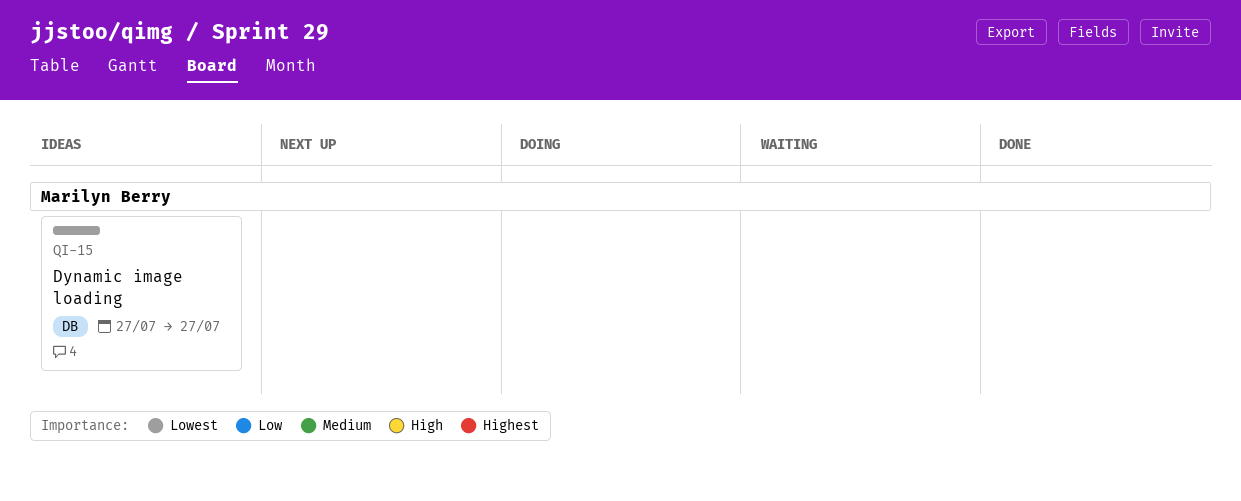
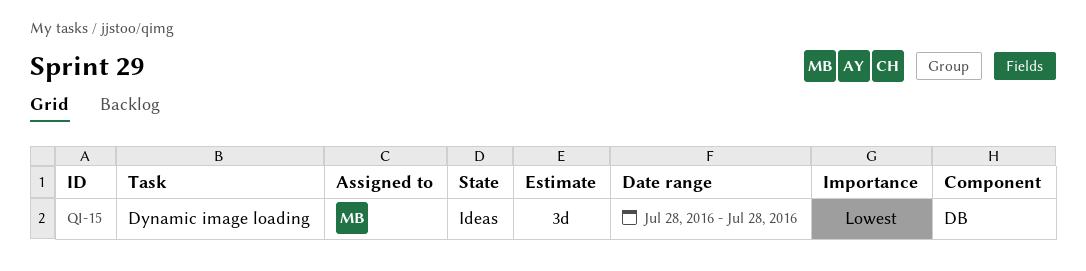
QI-15, start: Jul 27 -> Jul 28
QI-15, due: Jul 27 -> Jul 28

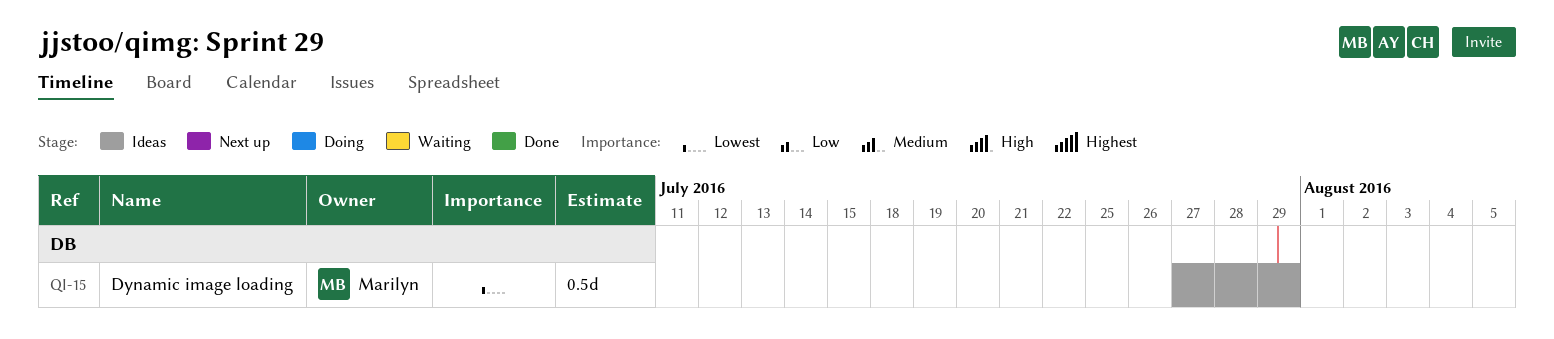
QI-15, estimate: 3d -> 0.5d
QI-15, start: Jul 28 -> Jul 27
QI-15, due: Jul 28 -> Jul 29

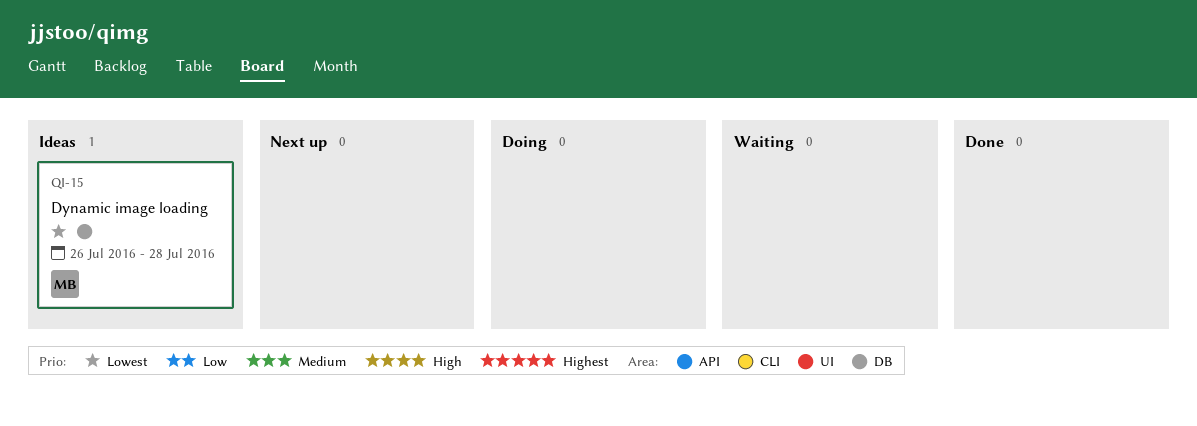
QI-15, start: Jul 27 -> Jul 26
QI-15, due: Jul 29 -> Jul 28

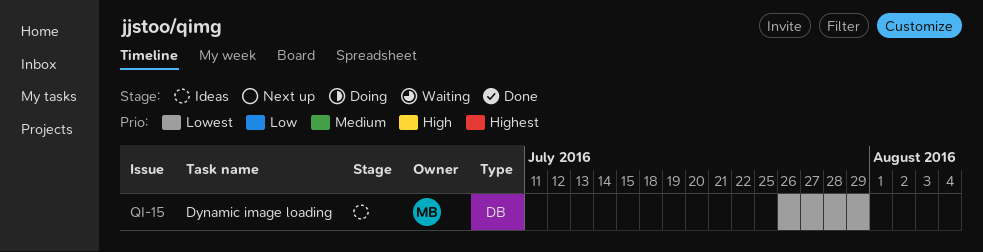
QI-15, due: Jul 28 -> Jul 29

